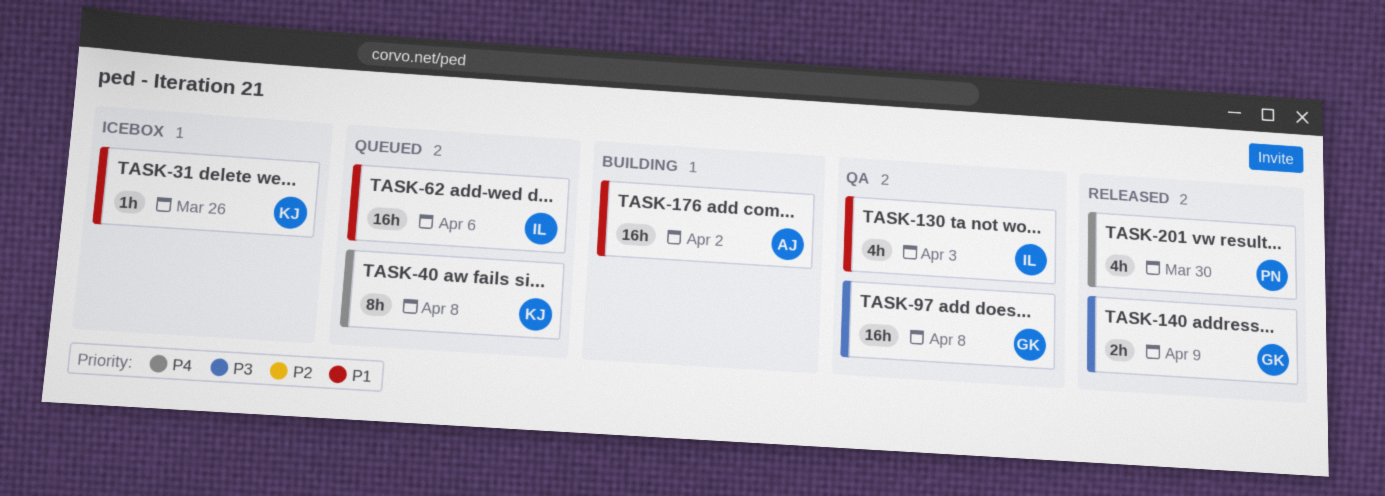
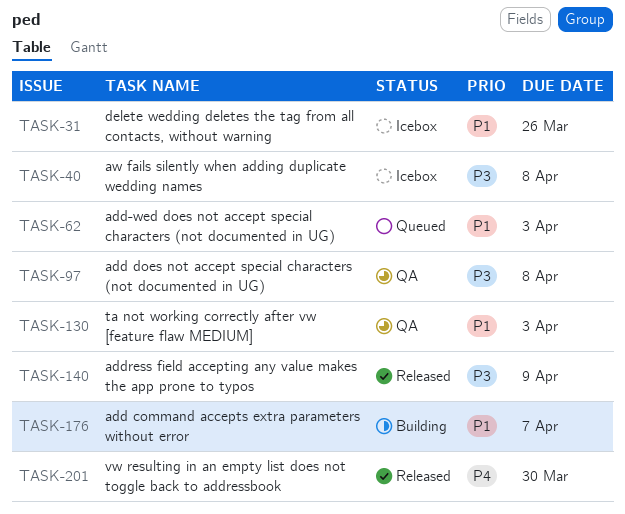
TASK-40, status: Queued -> Icebox
TASK-40, priority: P4 -> P3
TASK-62, due: Apr 6 -> Apr 3
TASK-176, due: Apr 2 -> Apr 7

